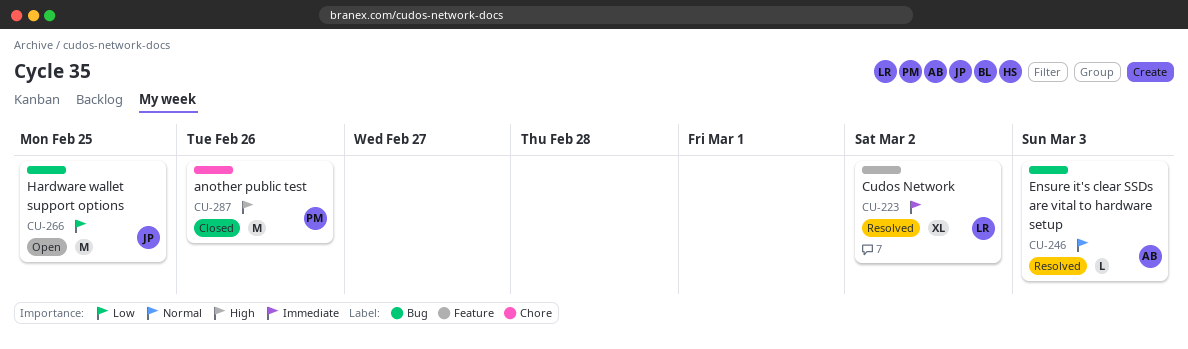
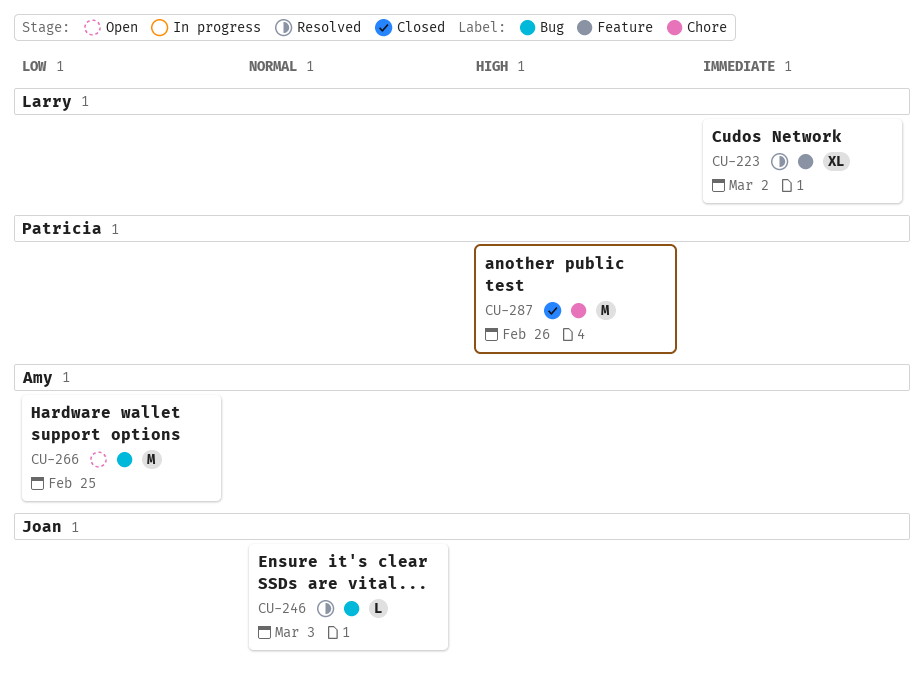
CU-246, owner: Amy -> Joan
CU-266, owner: Joan -> Amy

